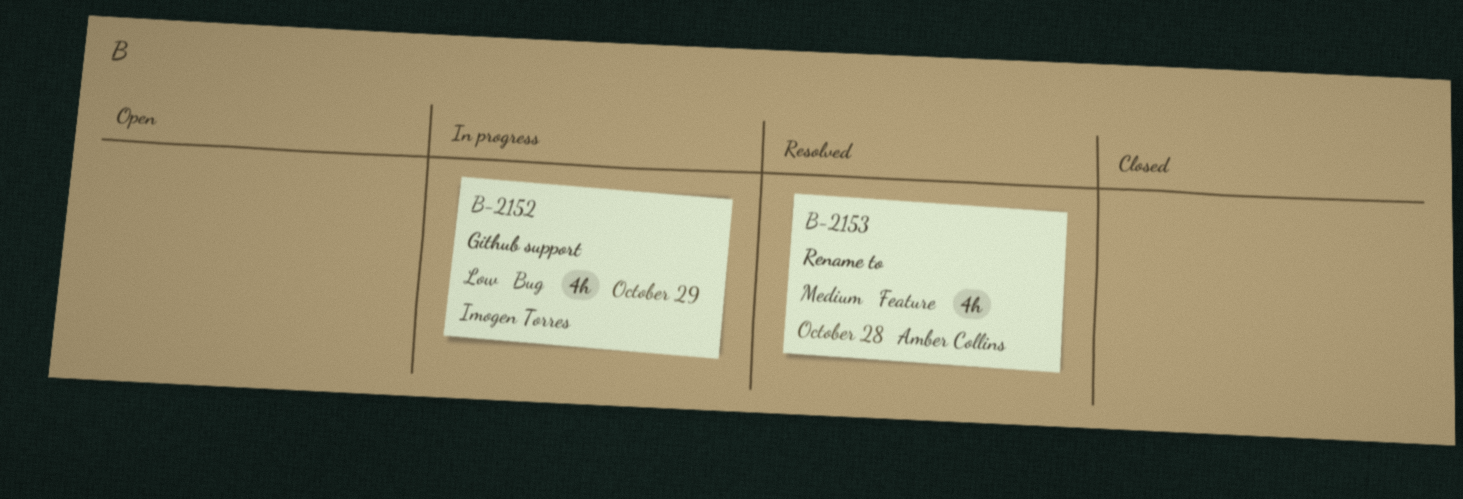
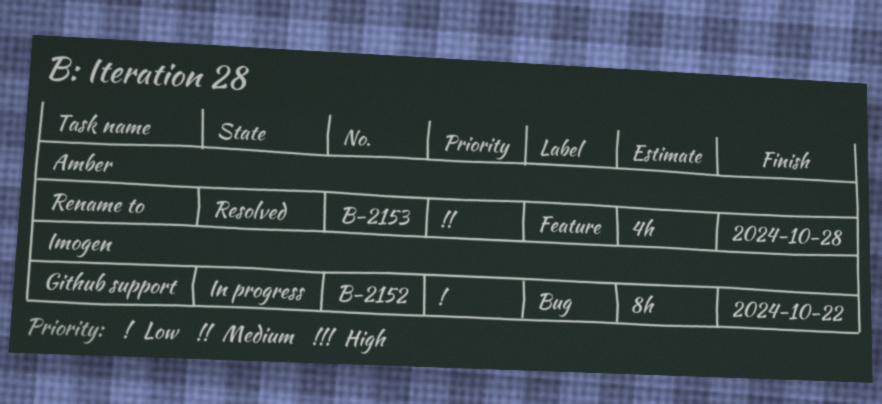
B-2152, estimate: 4h -> 8h
B-2152, due: Oct 29 -> Oct 22

